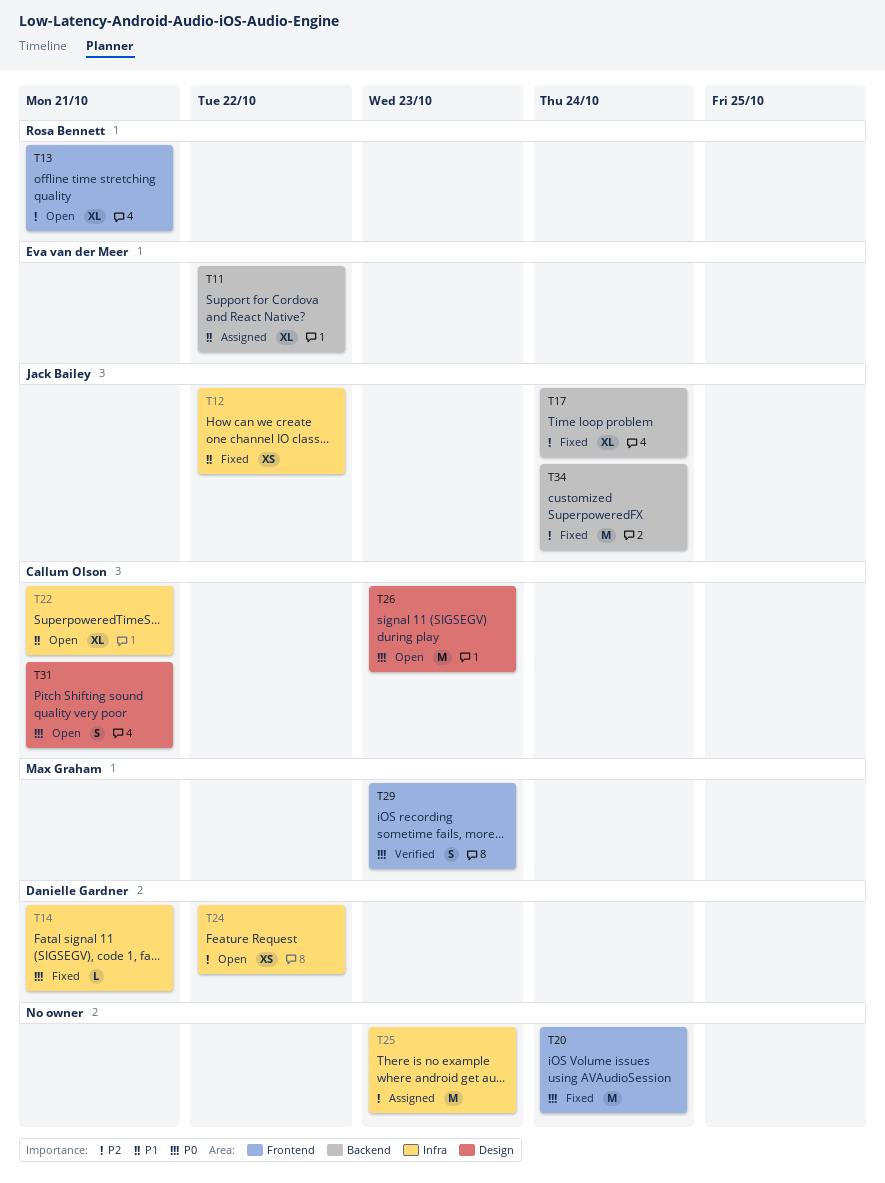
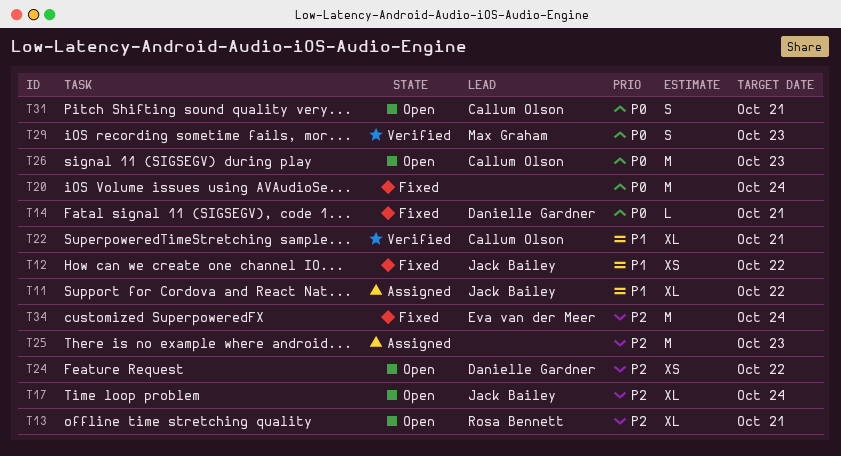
T11, owner: Eva van der Meer -> Jack Bailey
T17, status: Fixed -> Open
T22, status: Open -> Verified
T34, owner: Jack Bailey -> Eva van der Meer

